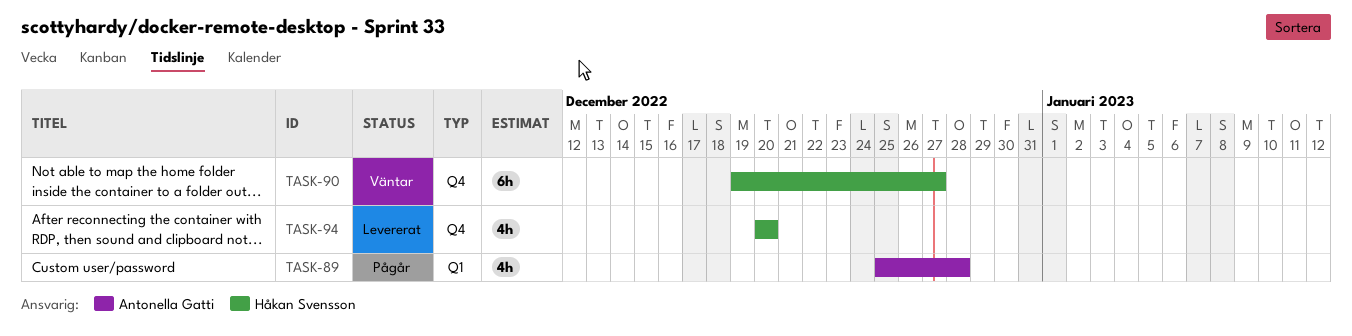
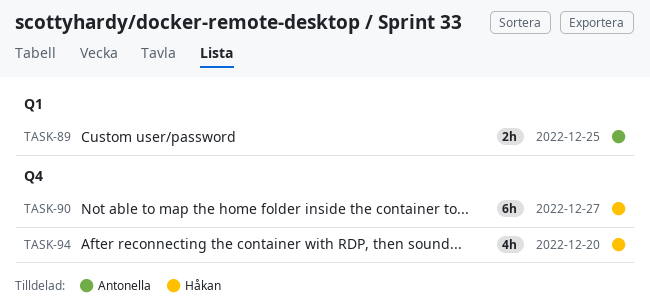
TASK-89, estimate: 4h -> 2h
TASK-89, due: Dec 28 -> Dec 25

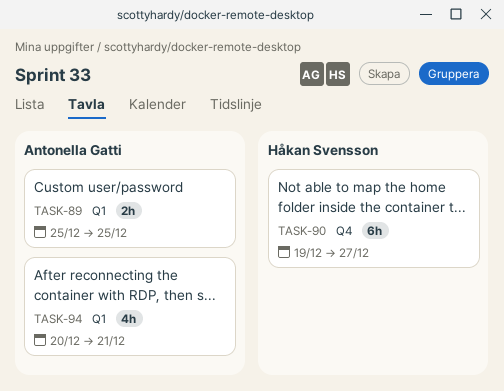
TASK-94, owner: Håkan Svensson -> Antonella Gatti
TASK-94, label: Q4 -> Q1
TASK-94, due: Dec 20 -> Dec 21

